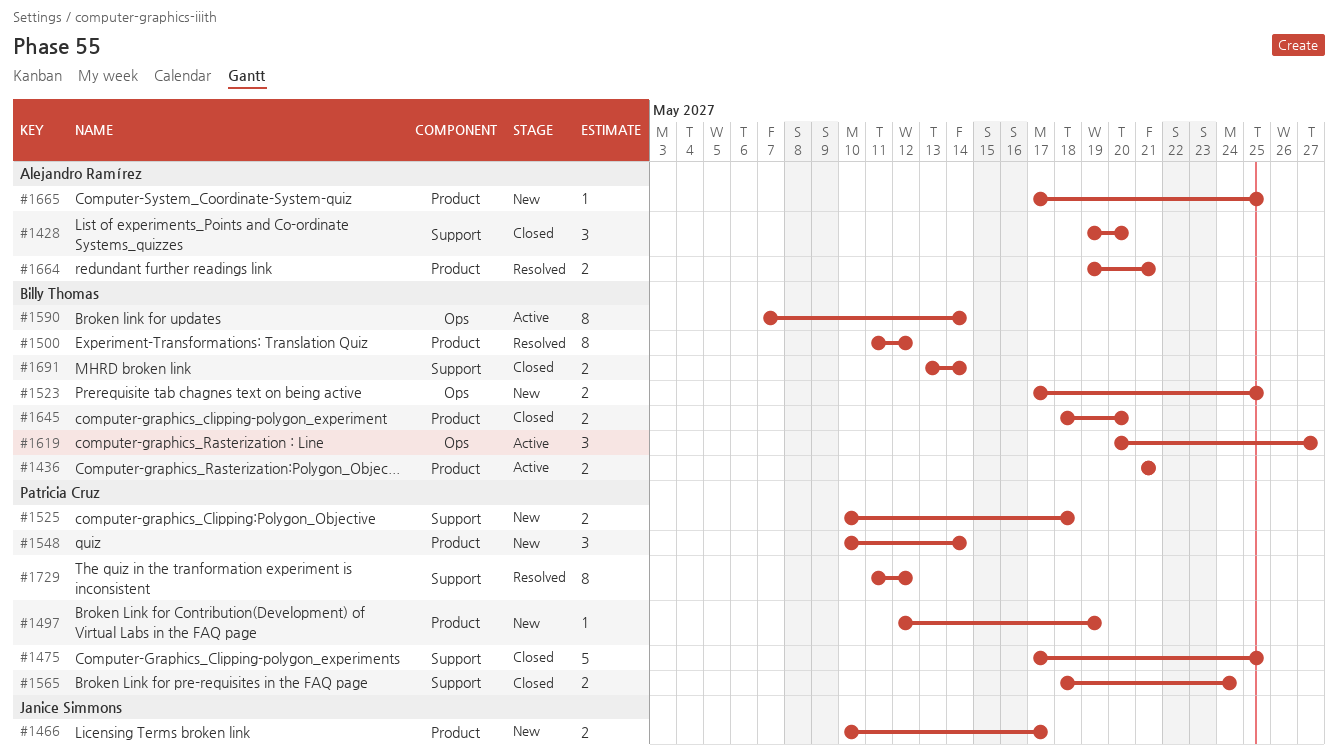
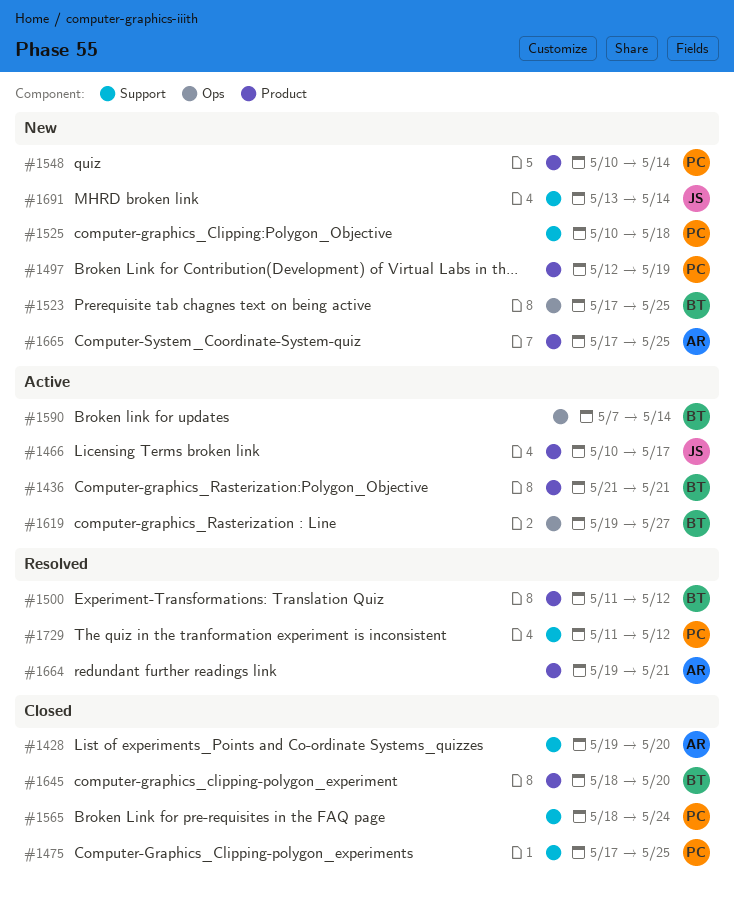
#1466, status: New -> Active
#1619, start: May 20 -> May 19
#1691, status: Closed -> New
#1691, owner: Billy Thomas -> Janice Simmons

